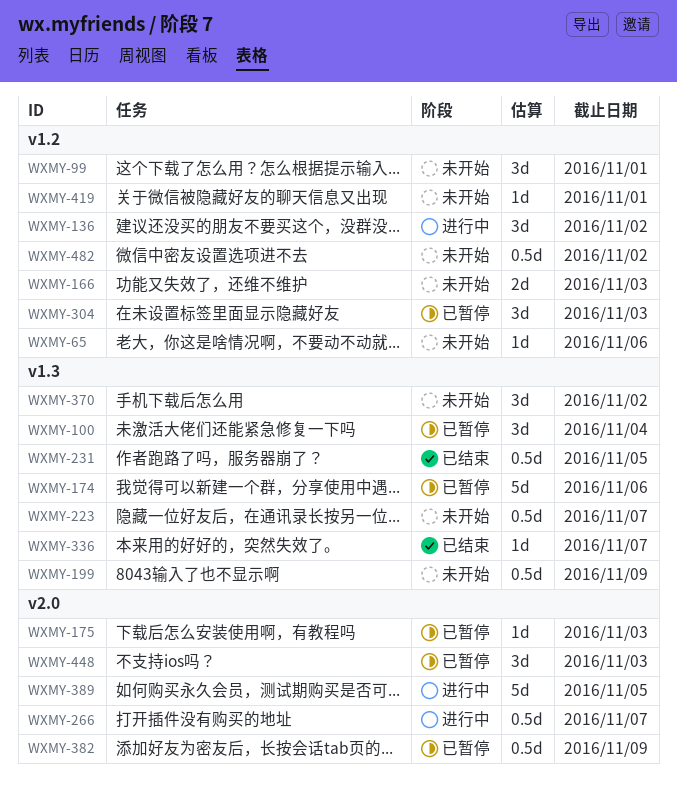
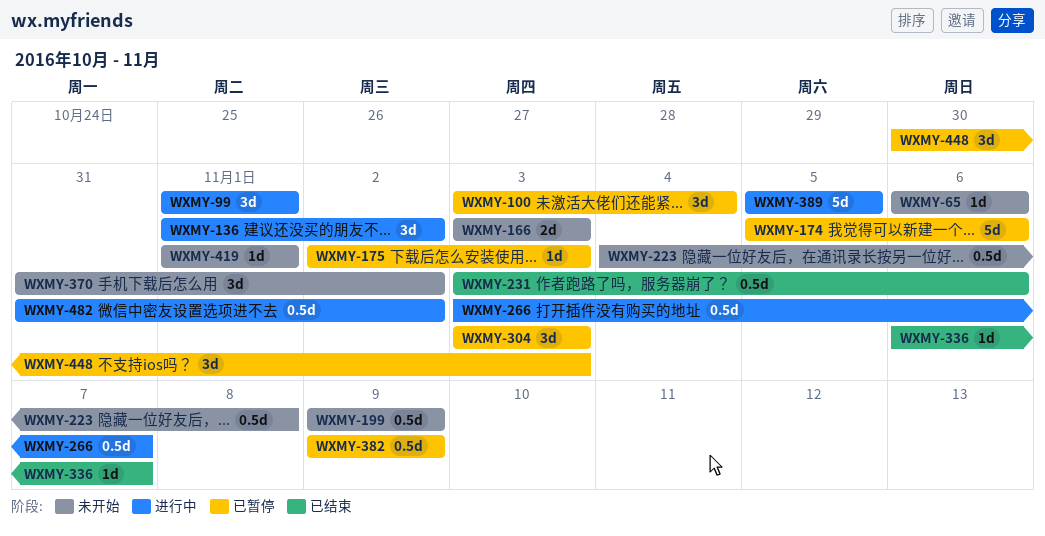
WXMY-99, status: 未开始 -> 进行中
WXMY-223, due: Nov 7 -> Nov 8
WXMY-231, due: Nov 5 -> Nov 6
WXMY-482, status: 未开始 -> 进行中

